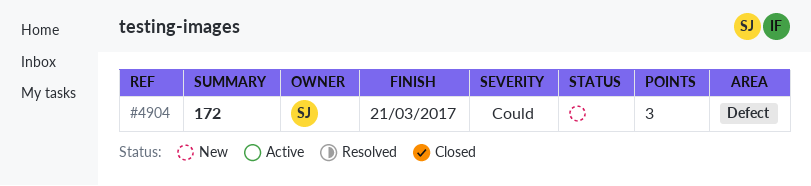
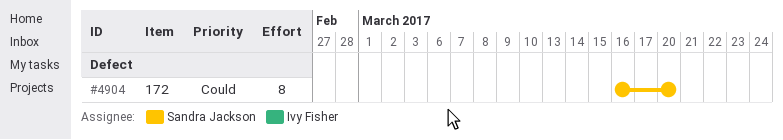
#4904, estimate: 3 -> 8
#4904, due: Mar 21 -> Mar 20

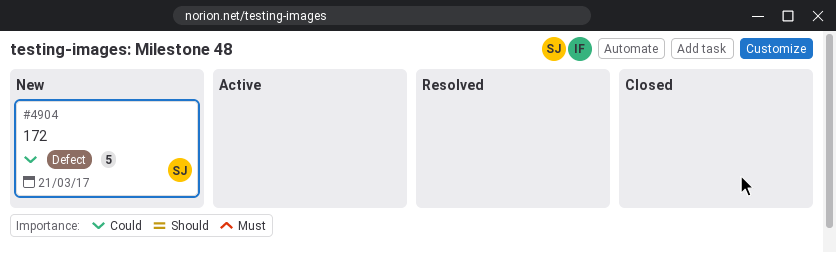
#4904, estimate: 8 -> 5
#4904, due: Mar 20 -> Mar 21

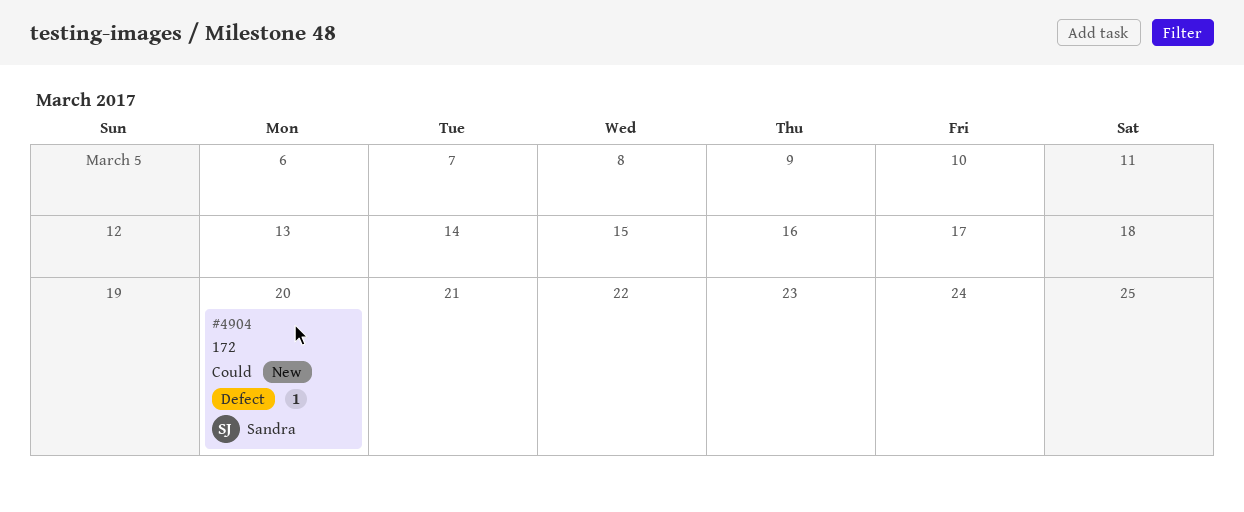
#4904, estimate: 5 -> 1
#4904, due: Mar 21 -> Mar 20

